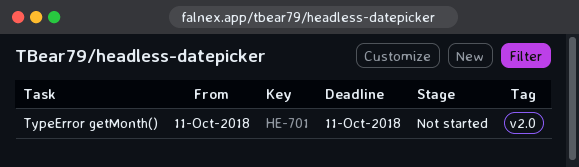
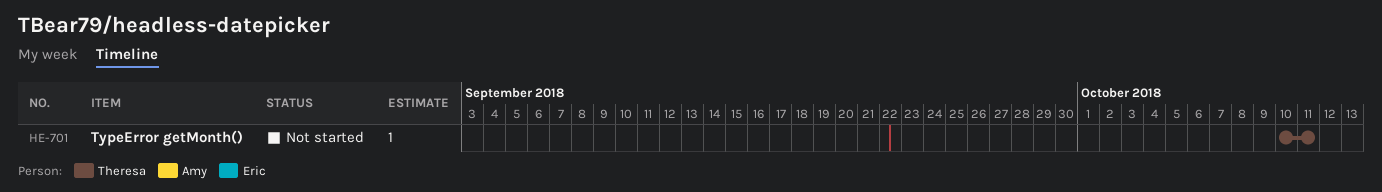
HE-701, start: Oct 11 -> Oct 10

